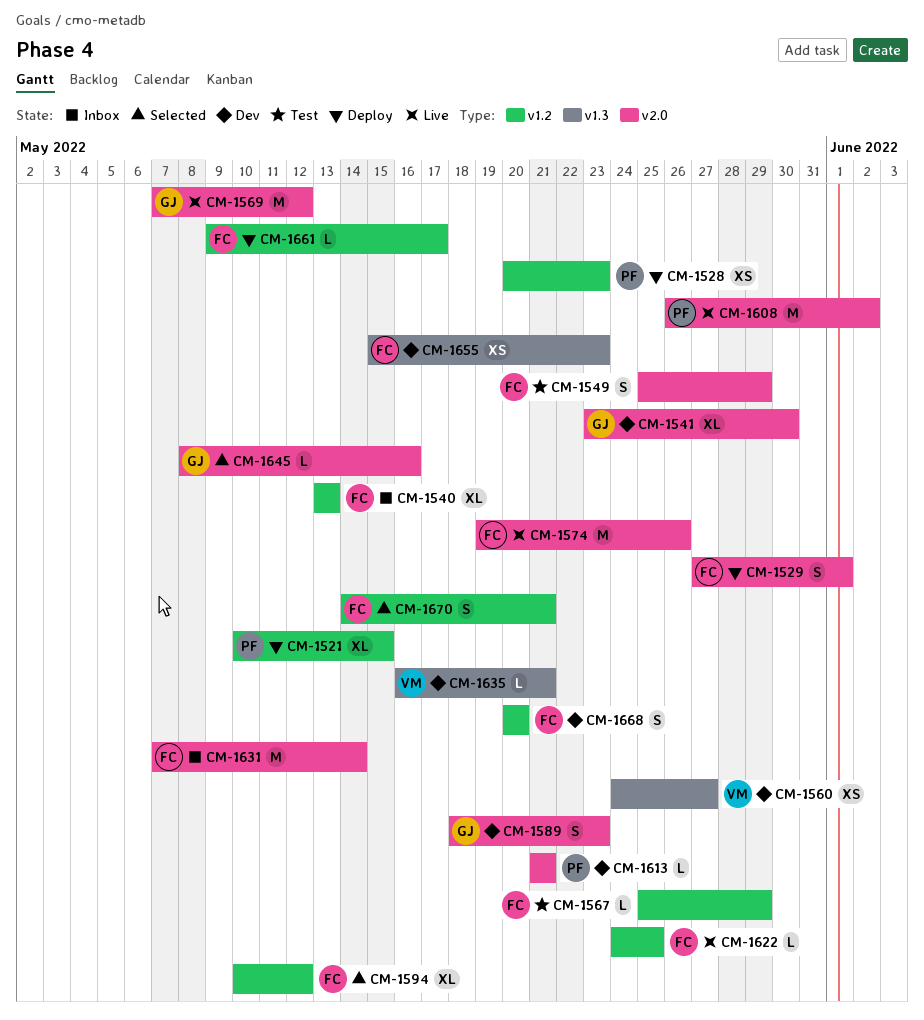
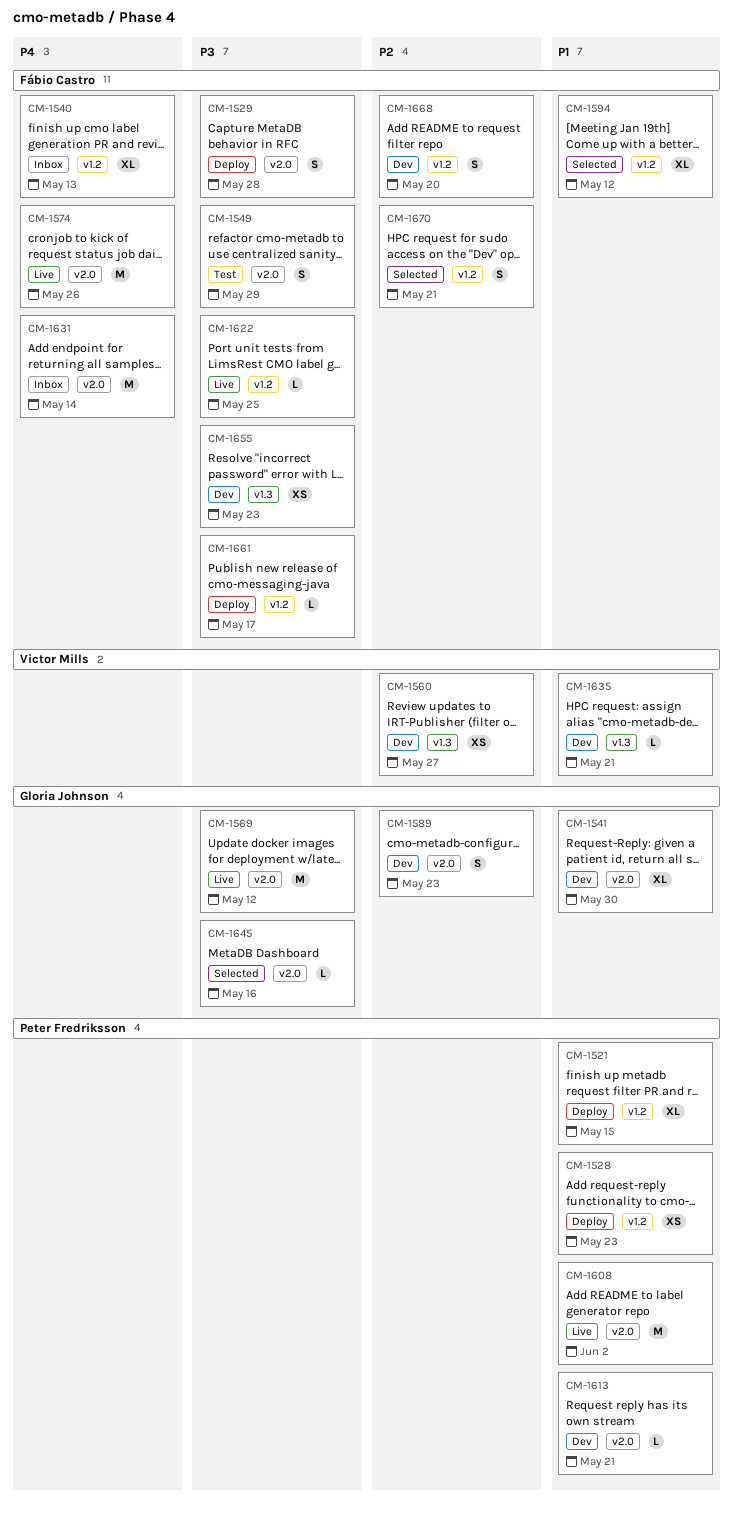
CM-1529, due: Jun 1 -> May 28
CM-1567: present -> none

